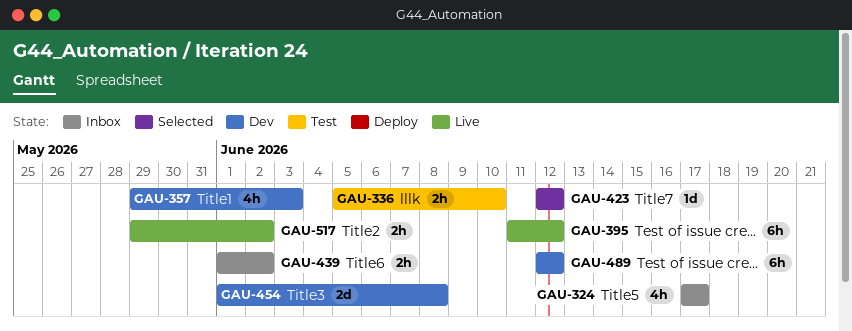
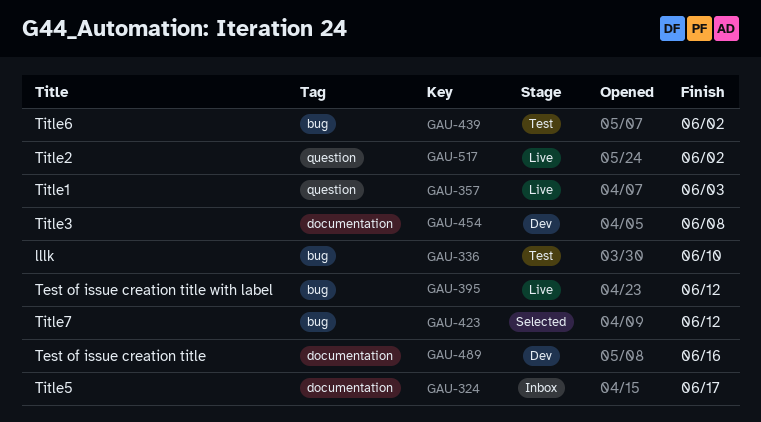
GAU-357, status: Dev -> Live
GAU-439, status: Inbox -> Test
GAU-489, due: Jun 12 -> Jun 16

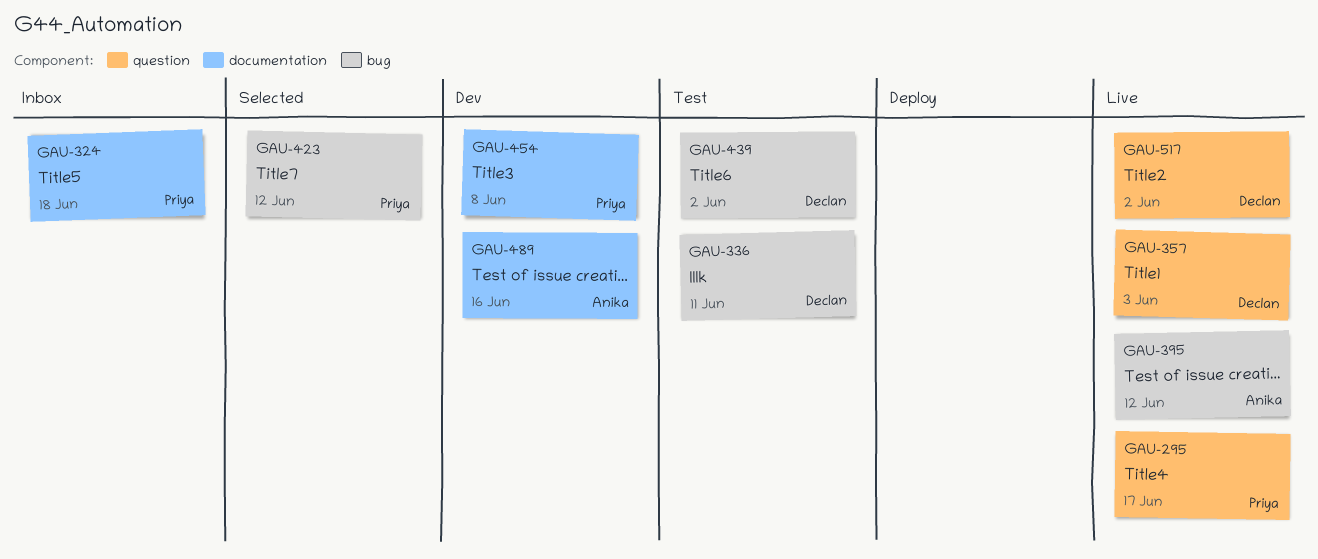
GAU-295: none -> present
GAU-324, due: Jun 17 -> Jun 18
GAU-336, due: Jun 10 -> Jun 11

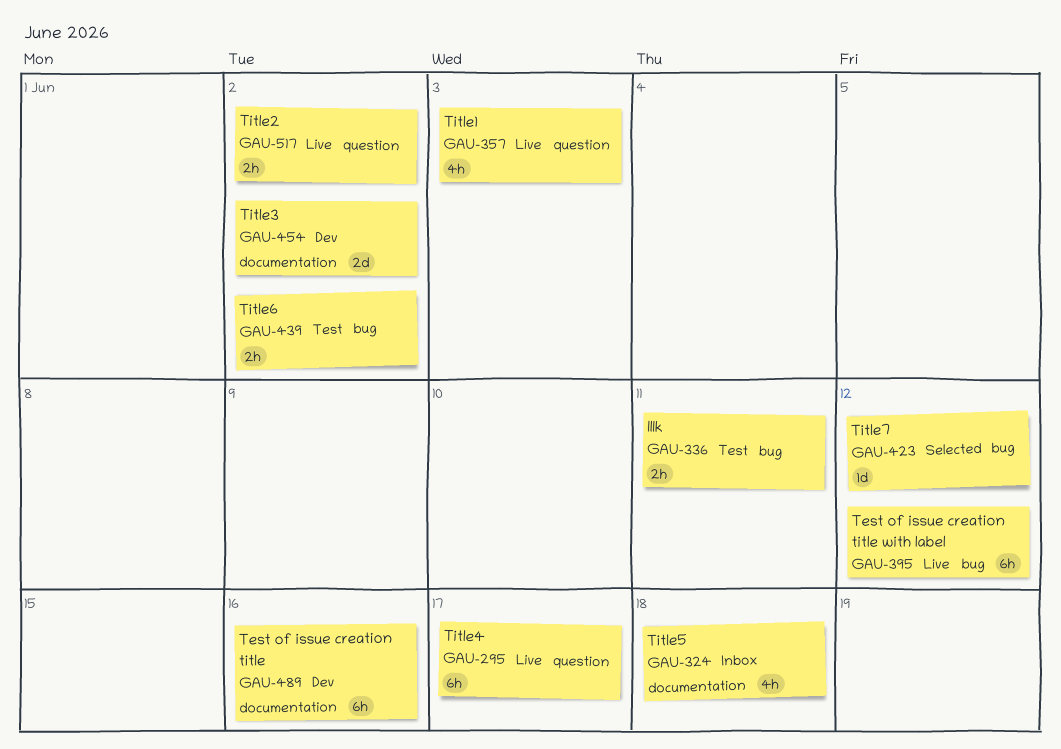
GAU-454, due: Jun 8 -> Jun 2

